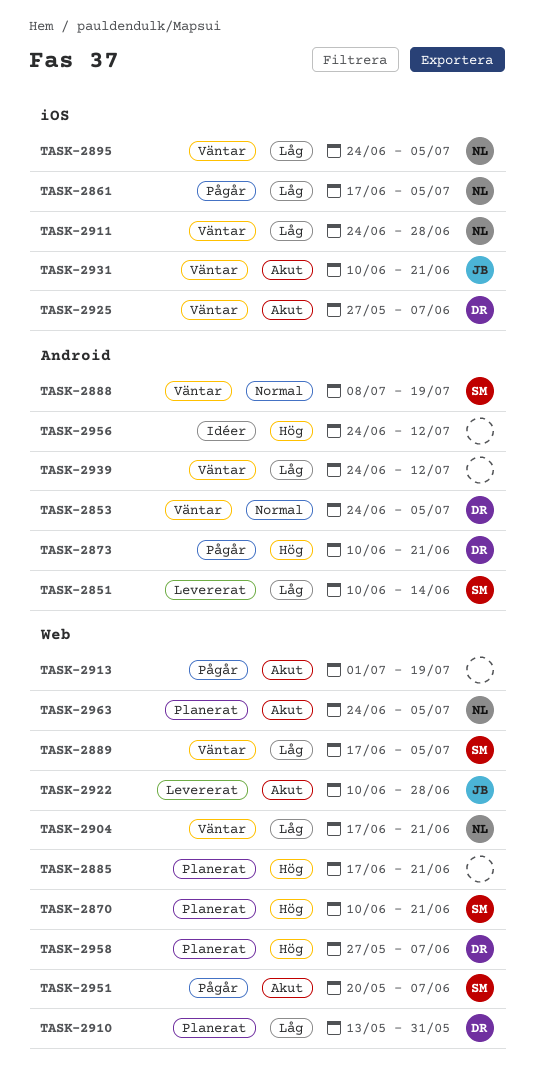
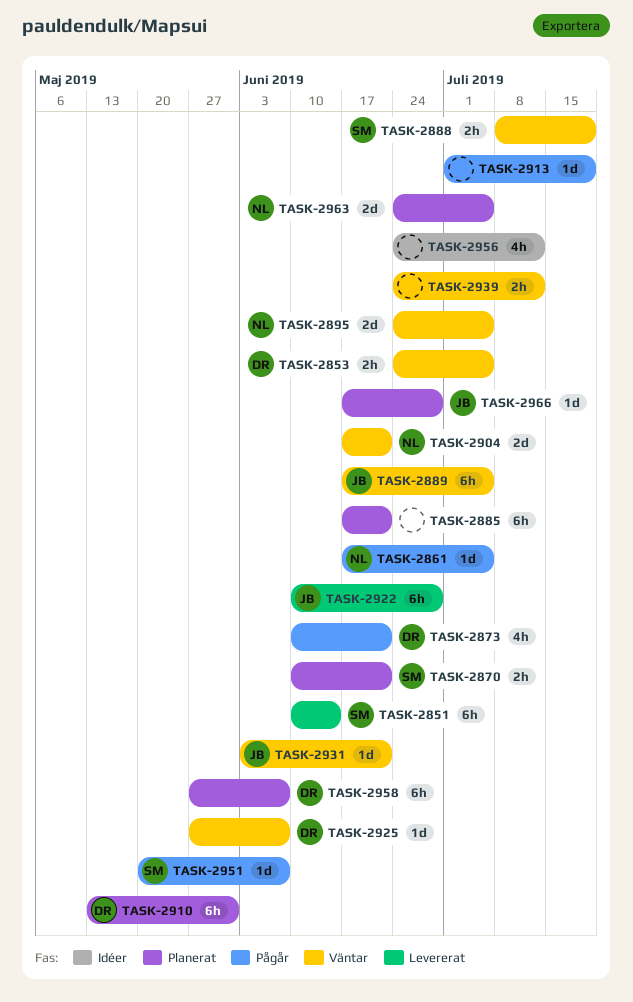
TASK-2889, owner: SM -> JB
TASK-2911: present -> none
TASK-2931, start: Jun 10 -> Jun 3
TASK-2966: none -> present

